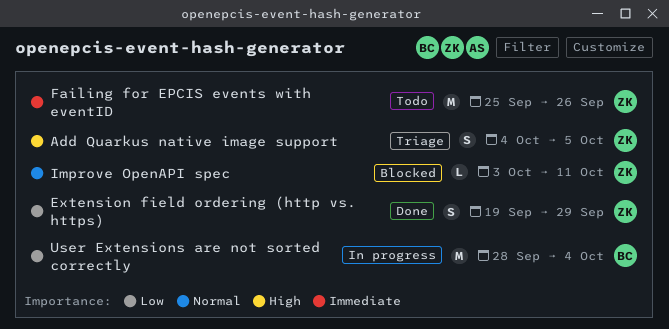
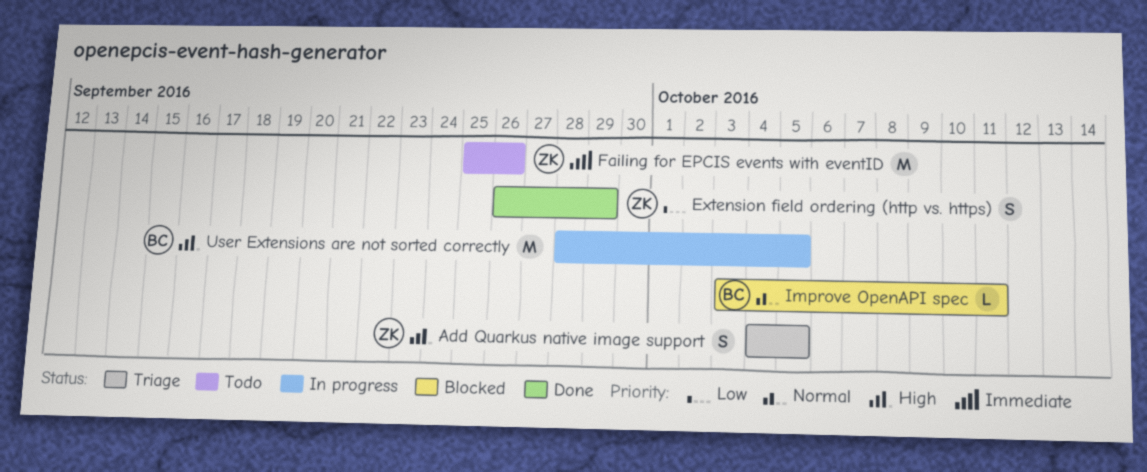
Extension field ordering (http vs. https), start: Sep 19 -> Sep 26
Improve OpenAPI spec, owner: ZK -> BC
User Extensions are not sorted correctly, priority: Low -> High
User Extensions are not sorted correctly, due: Oct 4 -> Oct 5

